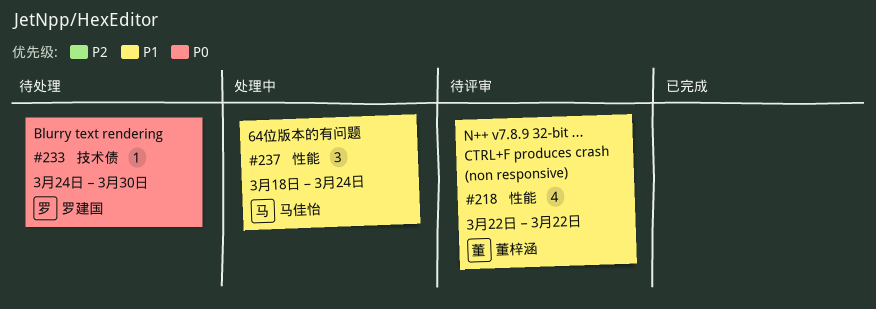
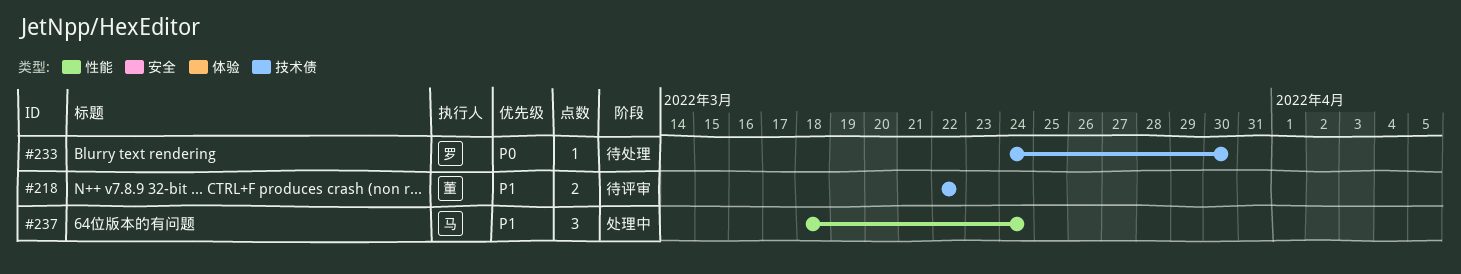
#218, label: 性能 -> 技术债
#218, estimate: 4 -> 2

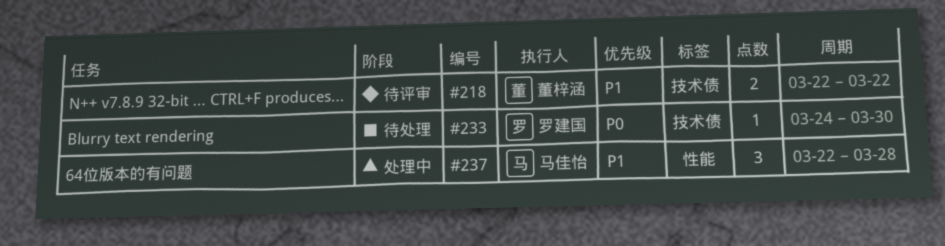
#237, start: Mar 18 -> Mar 22
#237, due: Mar 24 -> Mar 28

